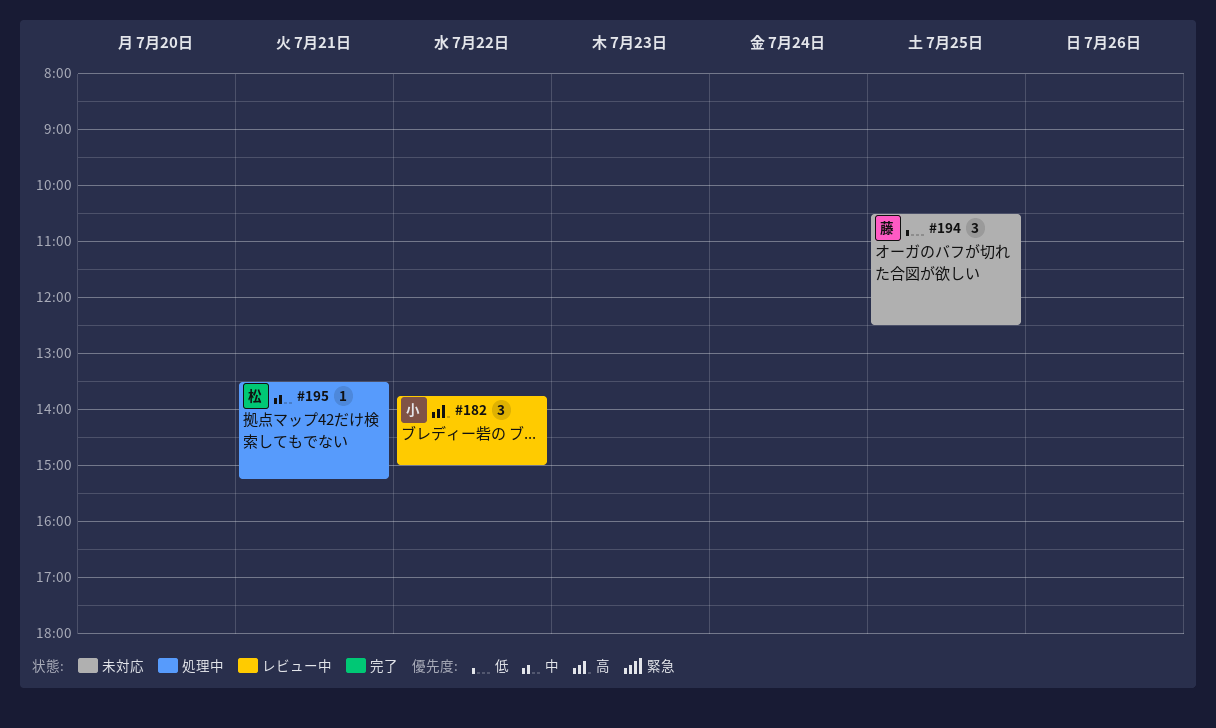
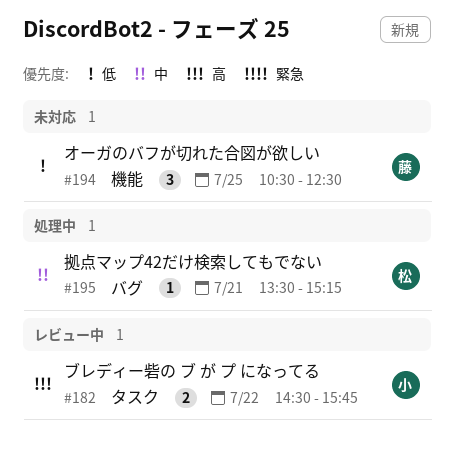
#182, estimate: 3 -> 2
#182, begins: 13:45 -> 14:30
#182, ends: 15:00 -> 15:45

